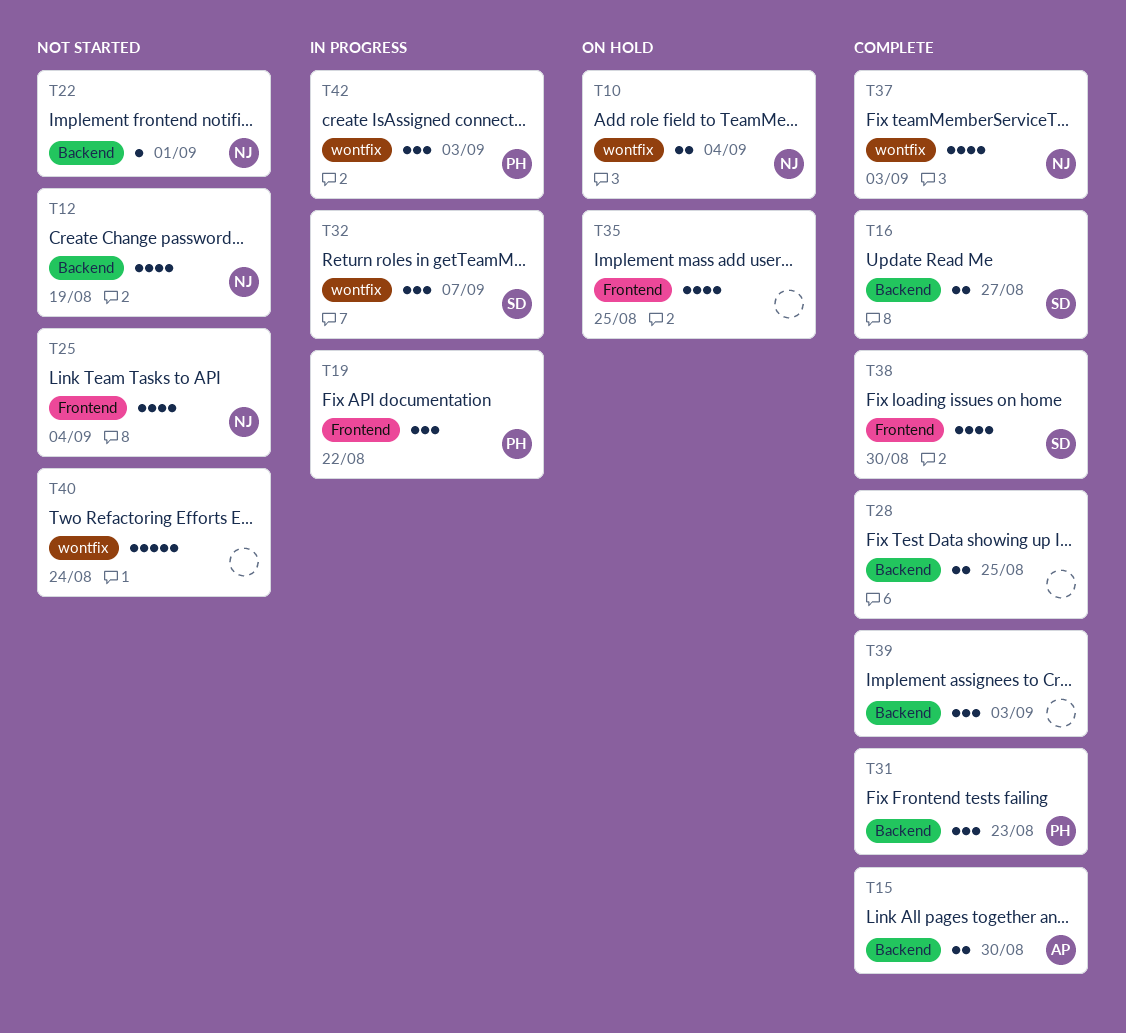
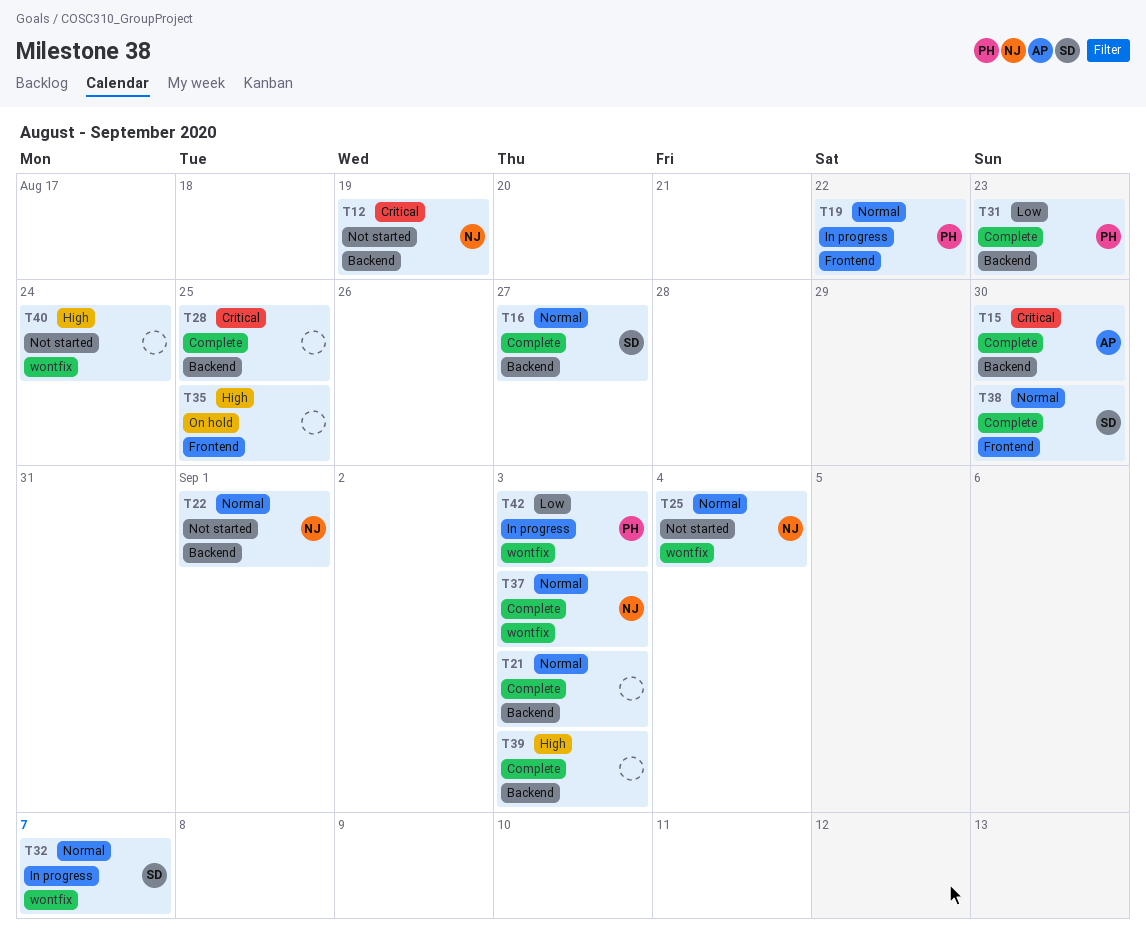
T10: present -> none
T21: none -> present
T25, label: Frontend -> wontfix

